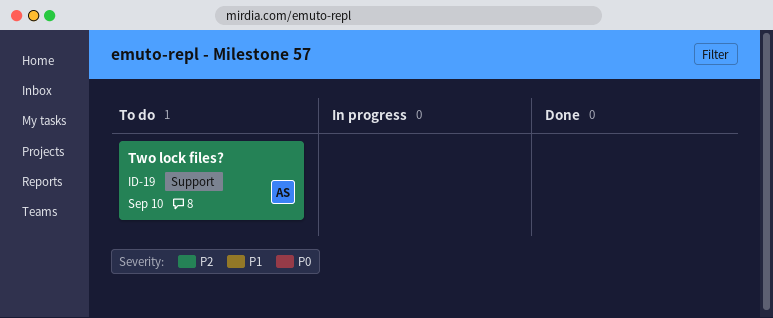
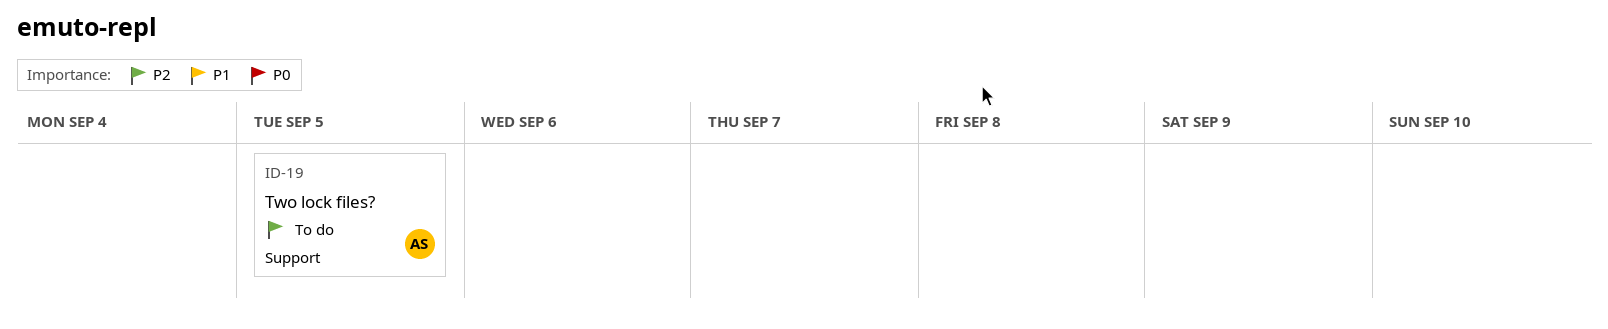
ID-19, due: Sep 10 -> Sep 5

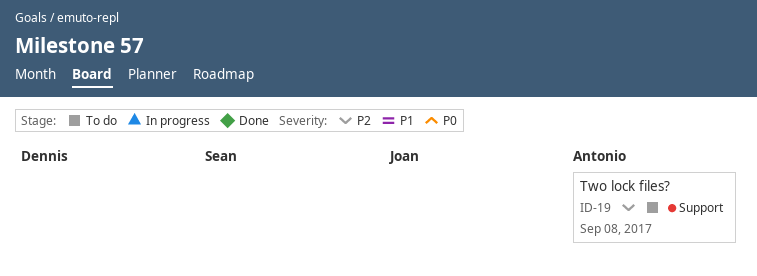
ID-19, due: Sep 5 -> Sep 8

